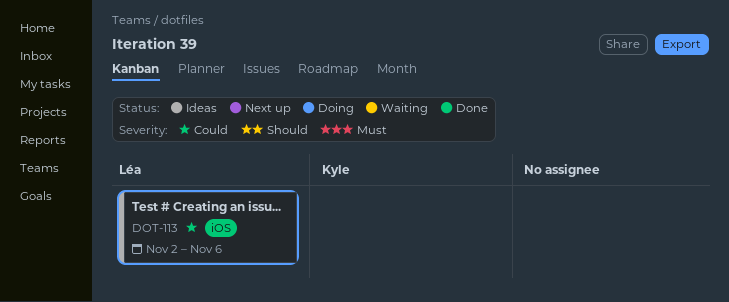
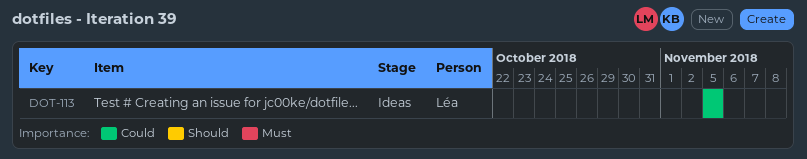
DOT-113, start: Nov 2 -> Nov 5
DOT-113, due: Nov 6 -> Nov 5

